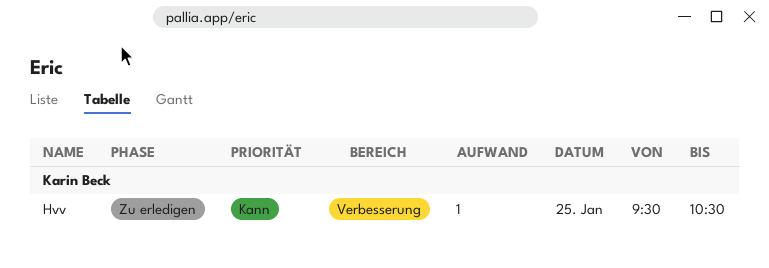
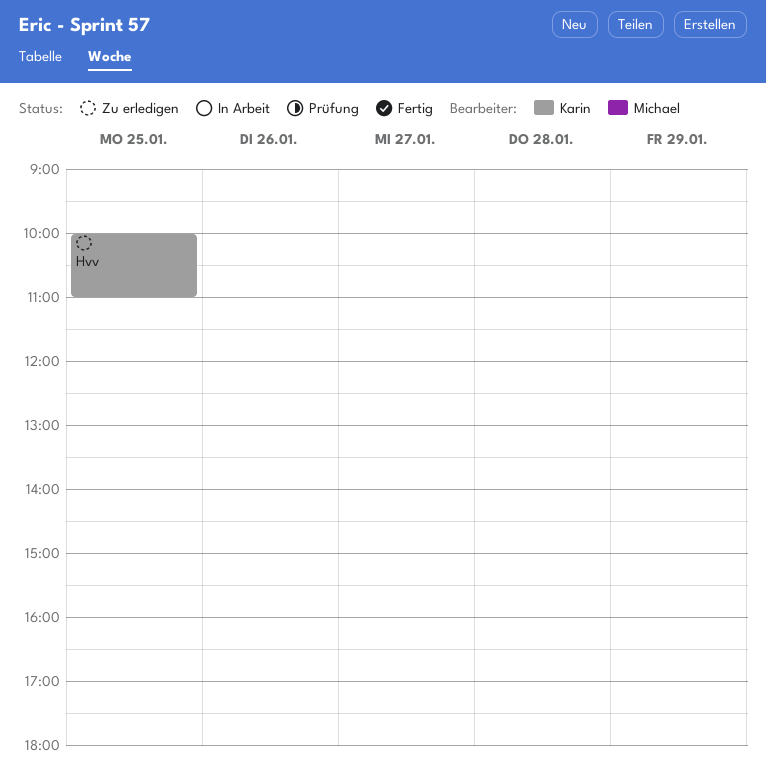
Hvv, begins: 09:30 -> 10:00
Hvv, ends: 10:30 -> 11:00

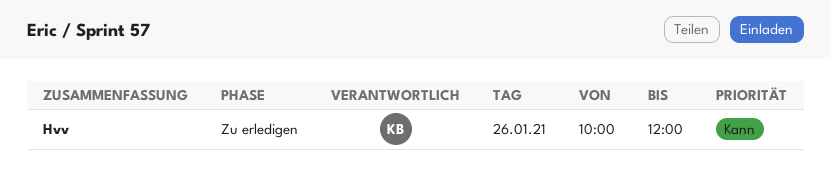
Hvv, day: Jan 25 -> Jan 26
Hvv, ends: 11:00 -> 12:00

